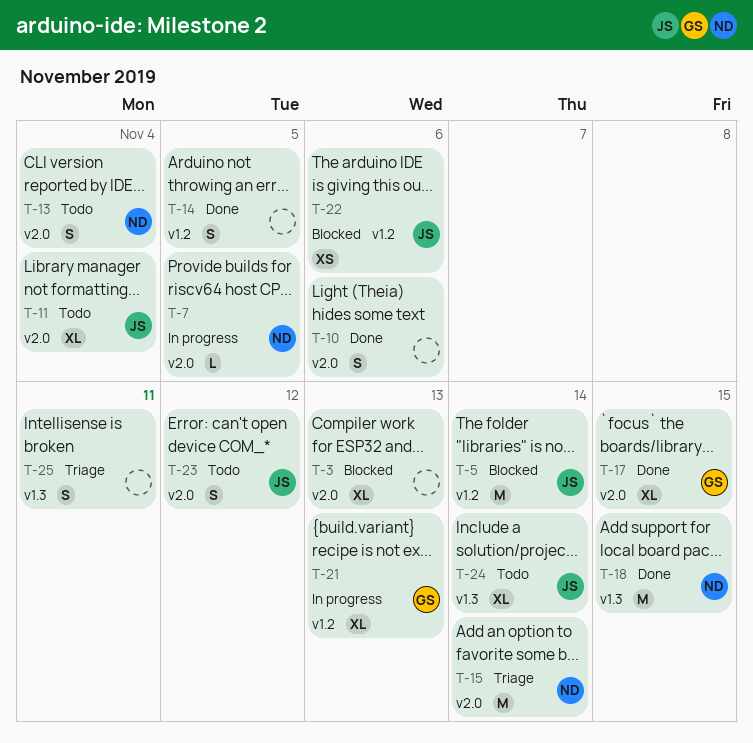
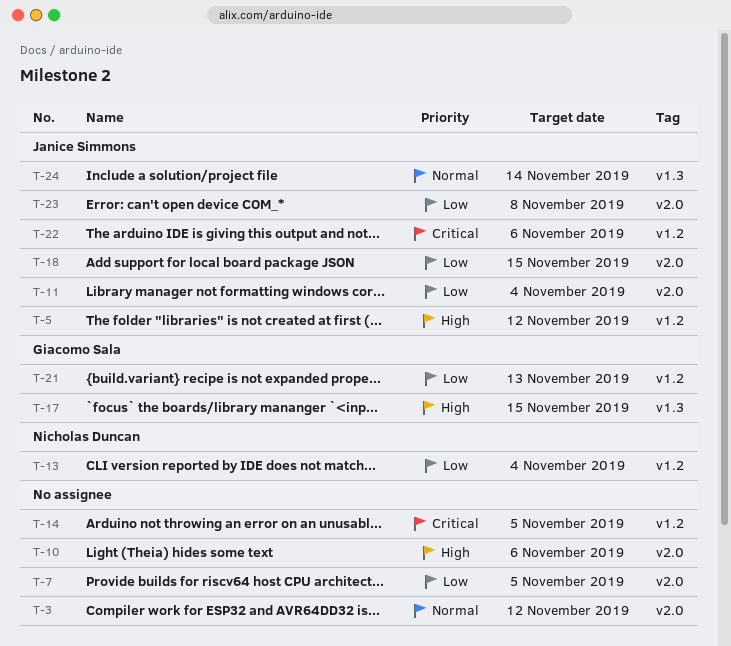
T-3, due: Nov 13 -> Nov 12
T-5, due: Nov 14 -> Nov 12
T-7, owner: Nicholas Duncan -> none
T-13, label: v2.0 -> v1.2
T-15: present -> none
T-17, label: v2.0 -> v1.3
T-18, owner: Nicholas Duncan -> Janice Simmons
T-18, label: v1.3 -> v2.0
T-23, due: Nov 12 -> Nov 8
T-25: present -> none

